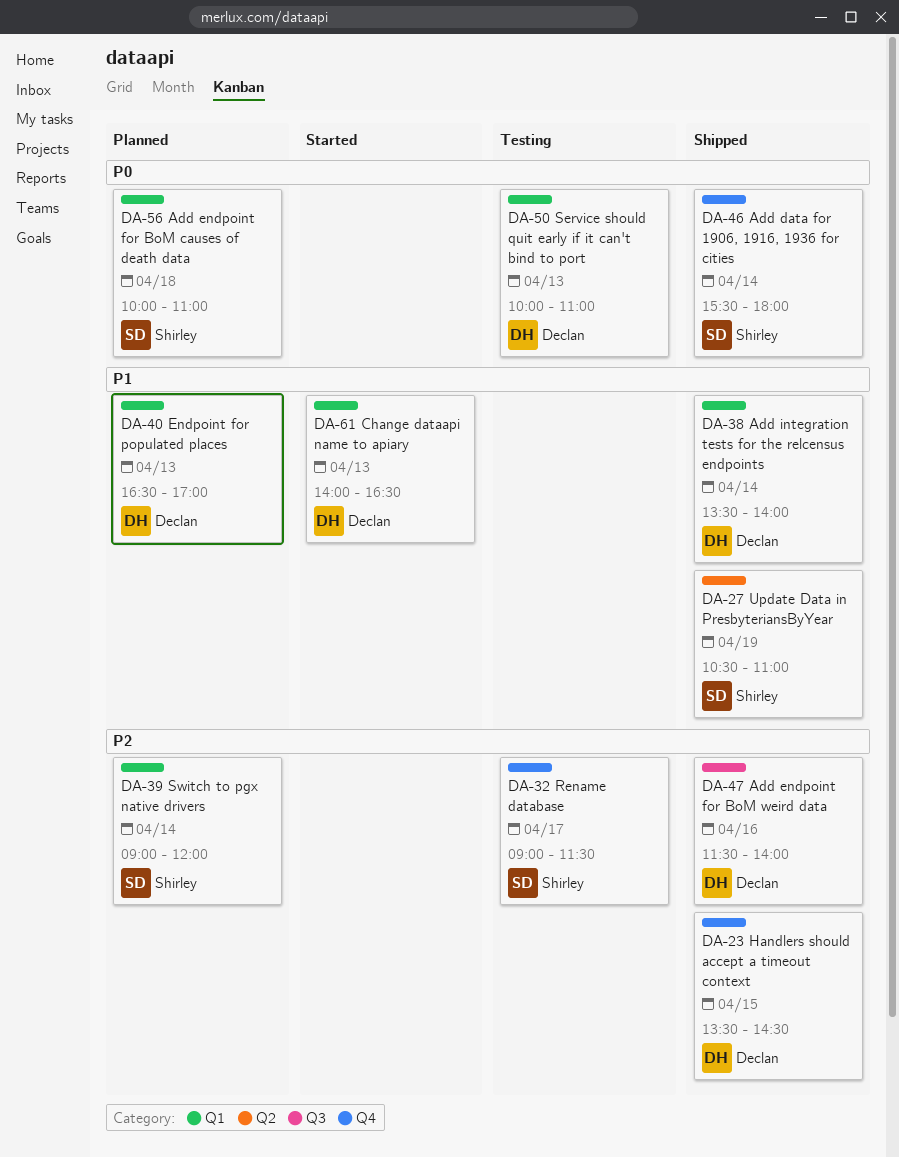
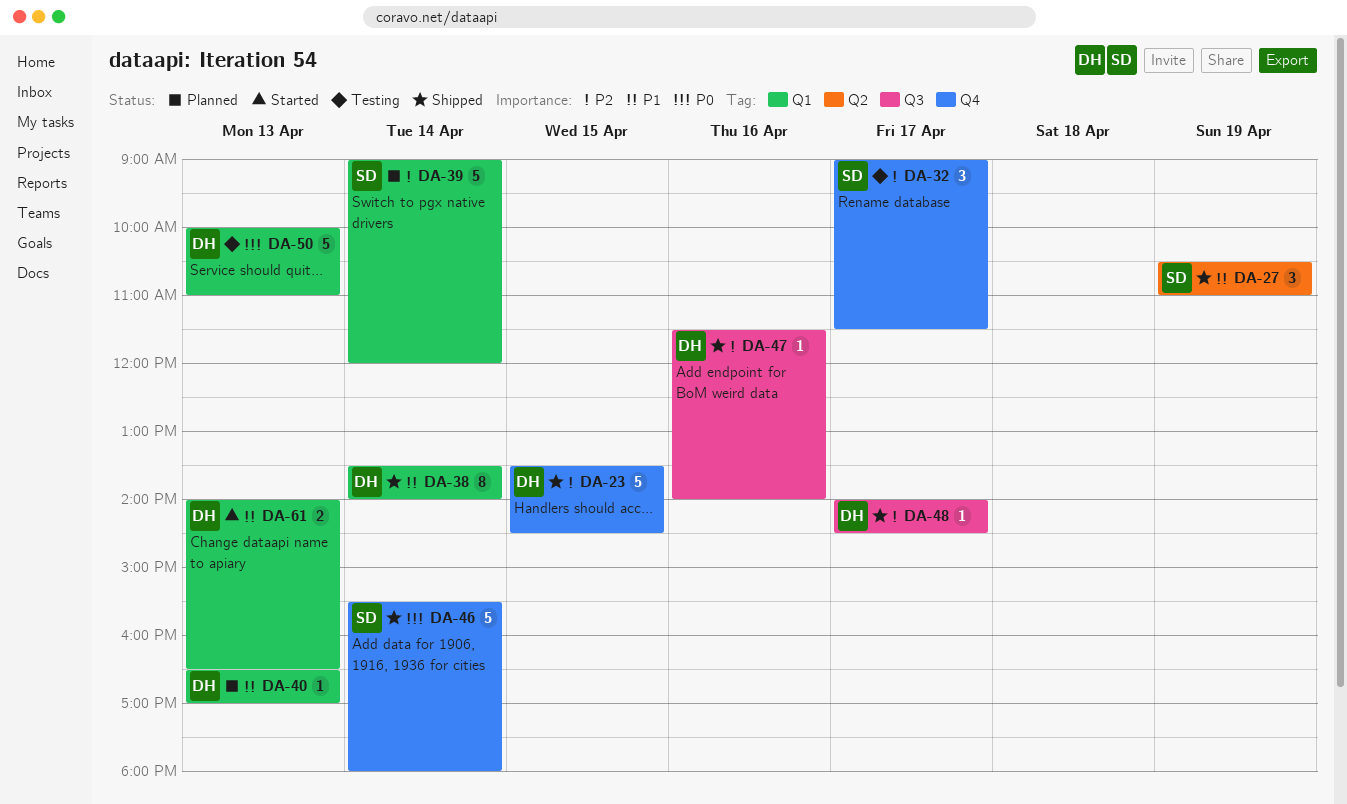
DA-48: none -> present
DA-56: present -> none

